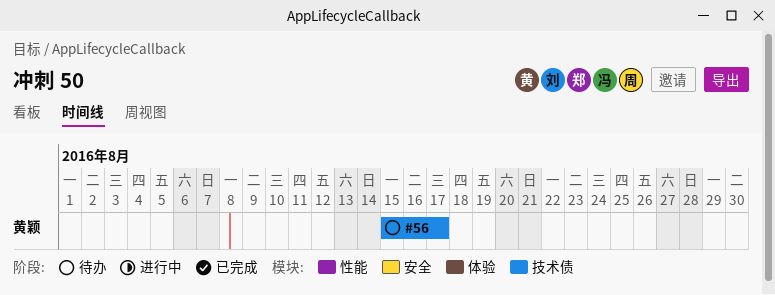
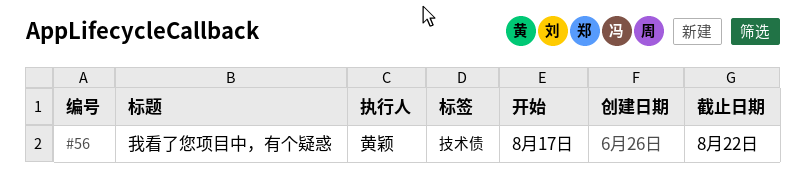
#56, start: Aug 15 -> Aug 17
#56, due: Aug 17 -> Aug 22

